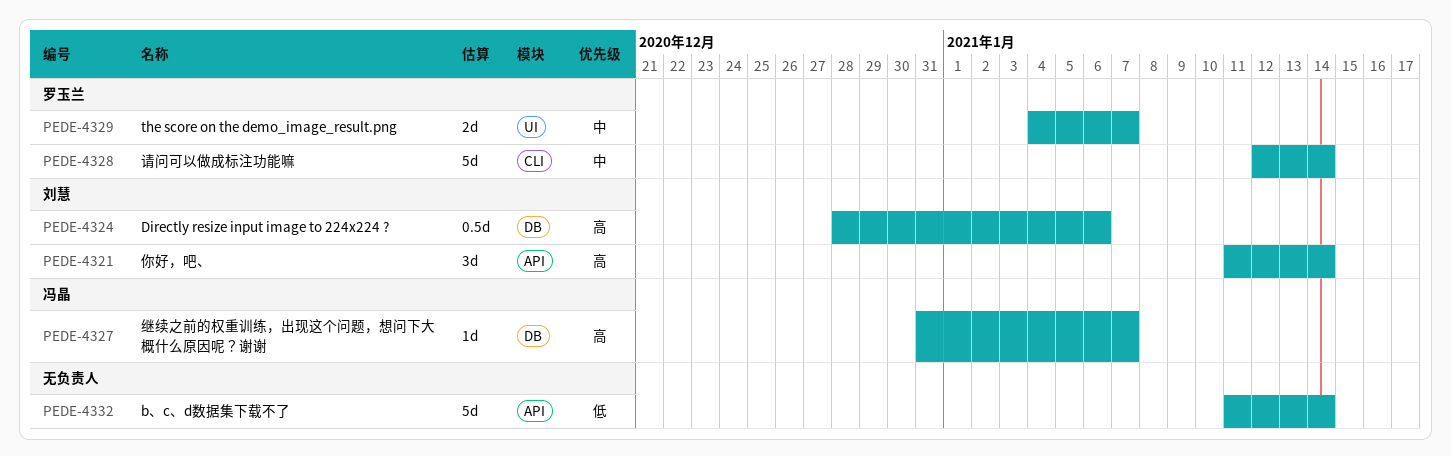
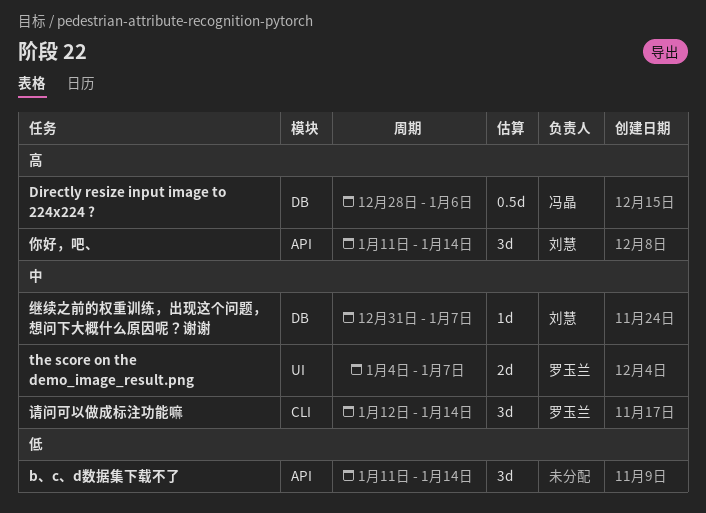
b、c、d数据集下载不了, estimate: 5d -> 3d
Directly resize input image to 224x224 ?, owner: 刘慧 -> 冯晶
继续之前的权重训练，出现这个问题，想问下大概什么原因呢？谢谢, owner: 冯晶 -> 刘慧
继续之前的权重训练，出现这个问题，想问下大概什么原因呢？谢谢, priority: 高 -> 中
请问可以做成标注功能嘛, estimate: 5d -> 3d

